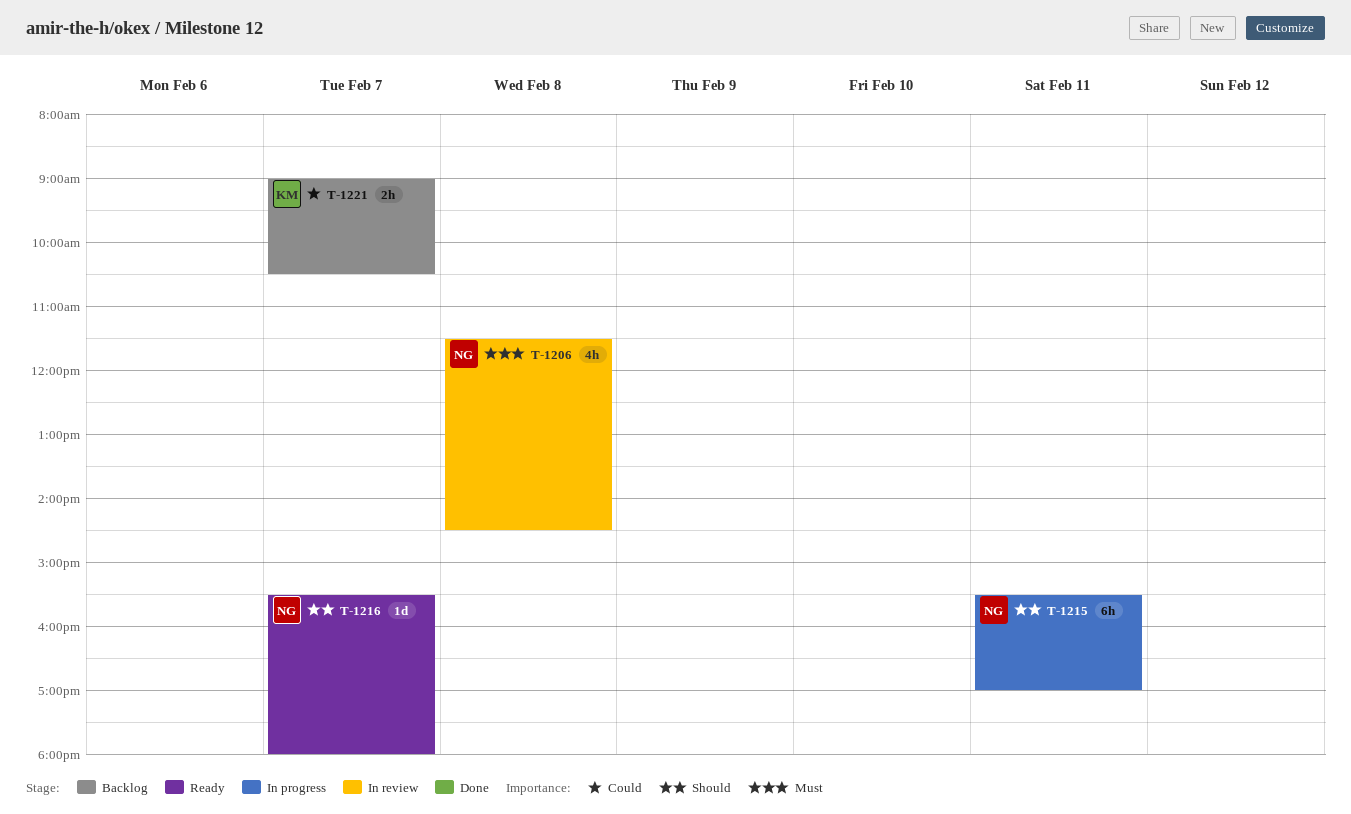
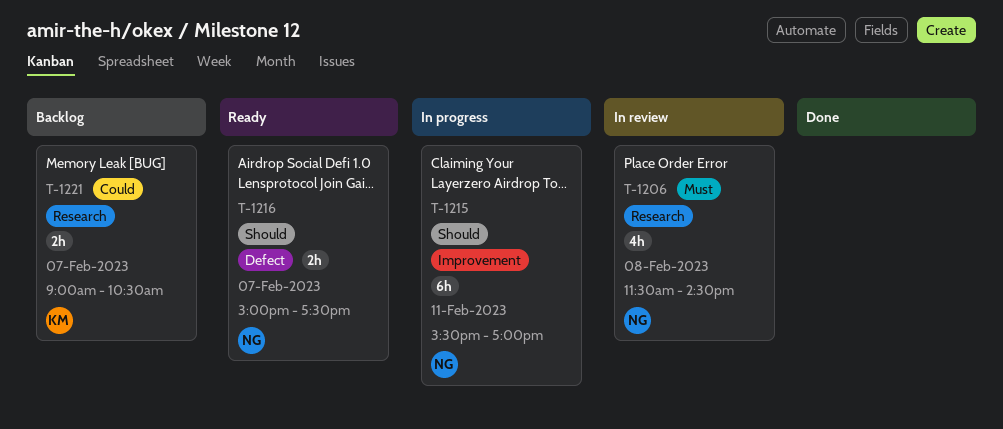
T-1216, estimate: 1d -> 2h
T-1216, begins: 15:30 -> 15:00
T-1216, ends: 18:00 -> 17:30

